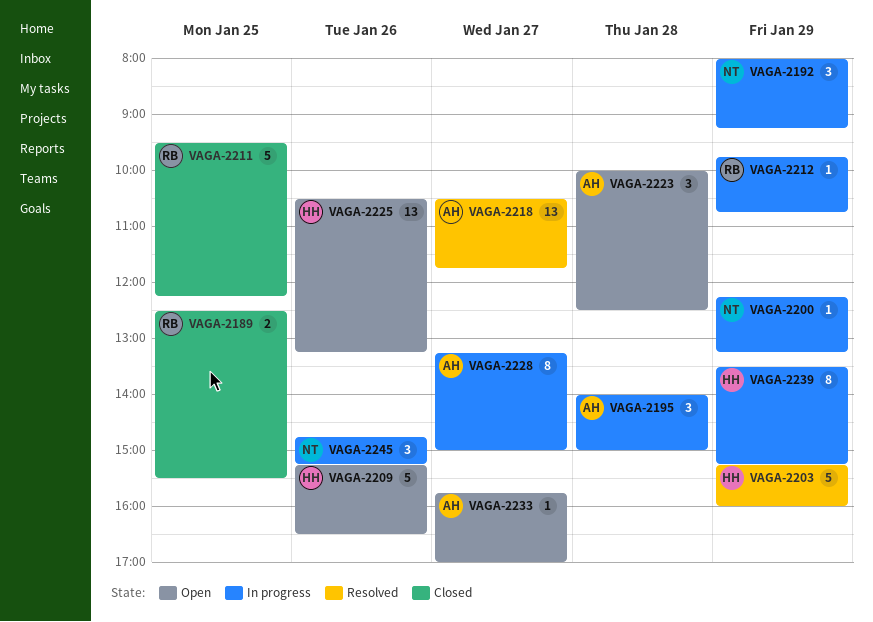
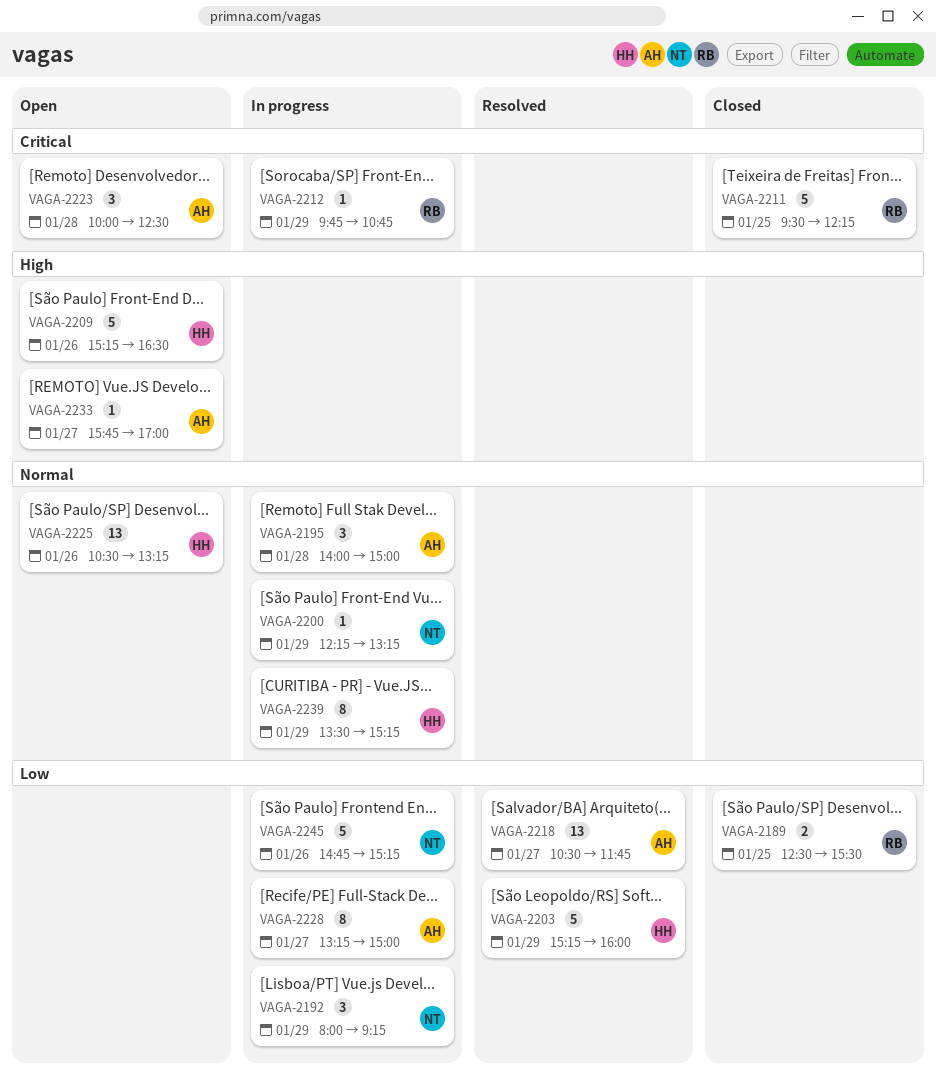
VAGA-2245, estimate: 3 -> 5

